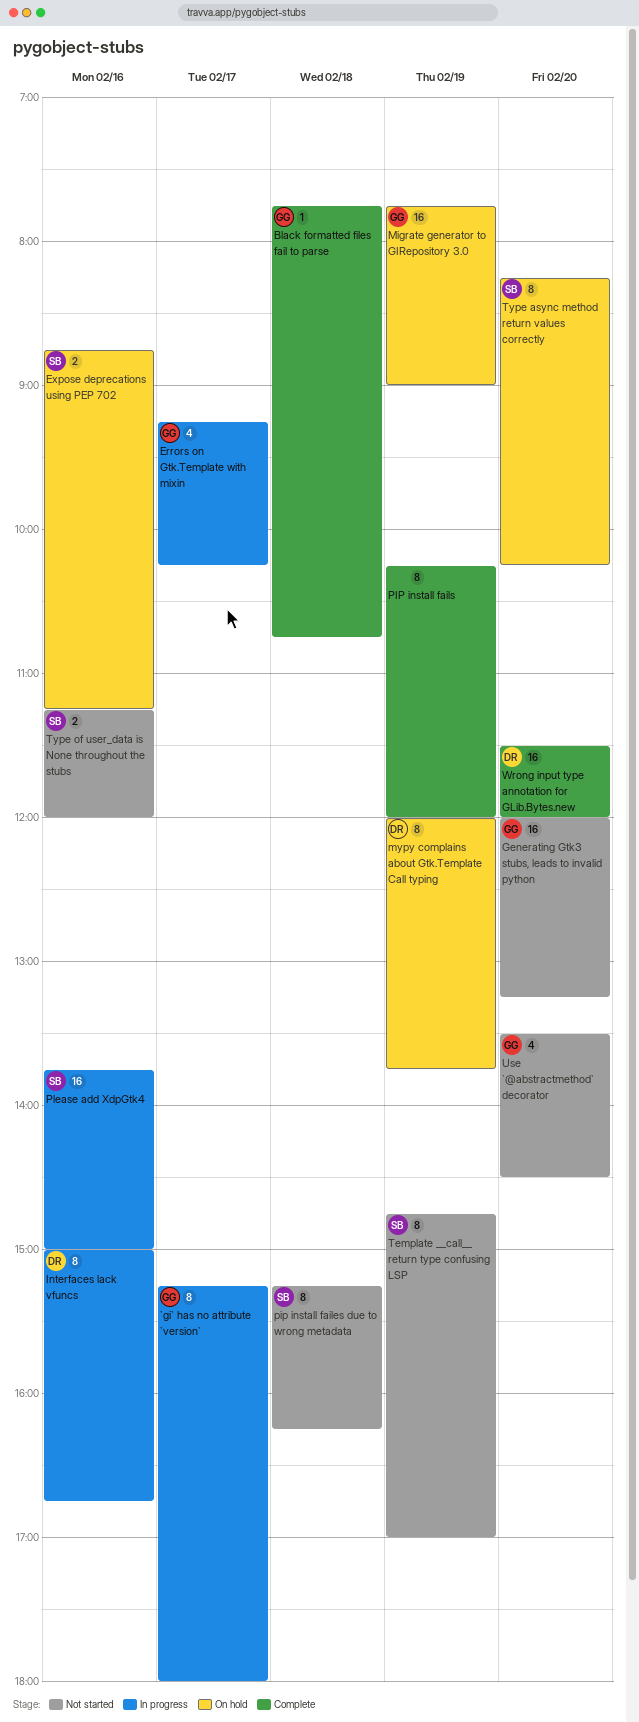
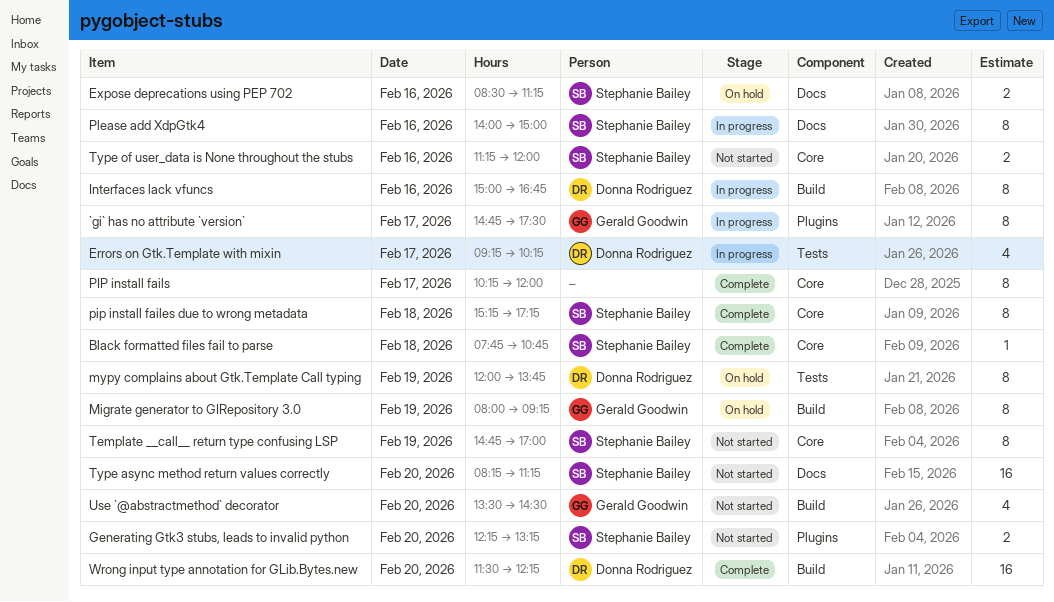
`gi` has no attribute `version`, begins: 15:15 -> 14:45
`gi` has no attribute `version`, ends: 18:00 -> 17:30
Black formatted files fail to parse, owner: Gerald Goodwin -> Stephanie Bailey
Errors on Gtk.Template with mixin, owner: Gerald Goodwin -> Donna Rodriguez
Expose deprecations using PEP 702, begins: 08:45 -> 08:30
Generating Gtk3 stubs, leads to invalid python, owner: Gerald Goodwin -> Stephanie Bailey
Generating Gtk3 stubs, leads to invalid python, estimate: 16 -> 2
Generating Gtk3 stubs, leads to invalid python, begins: 12:00 -> 12:15
Migrate generator to GIRepository 3.0, estimate: 16 -> 8
Migrate generator to GIRepository 3.0, begins: 07:45 -> 08:00
Migrate generator to GIRepository 3.0, ends: 09:00 -> 09:15
pip install failes due to wrong metadata, status: Not started -> Complete
pip install failes due to wrong metadata, ends: 16:15 -> 17:15
PIP install fails, day: Feb 19 -> Feb 17
Please add XdpGtk4, estimate: 16 -> 8
Please add XdpGtk4, begins: 13:45 -> 14:00
Type async method return values correctly, status: On hold -> Not started
Type async method return values correctly, estimate: 8 -> 16
Type async method return values correctly, ends: 10:15 -> 11:15
Wrong input type annotation for GLib.Bytes.new, ends: 12:00 -> 12:15

